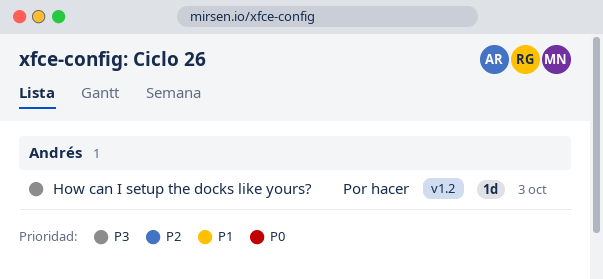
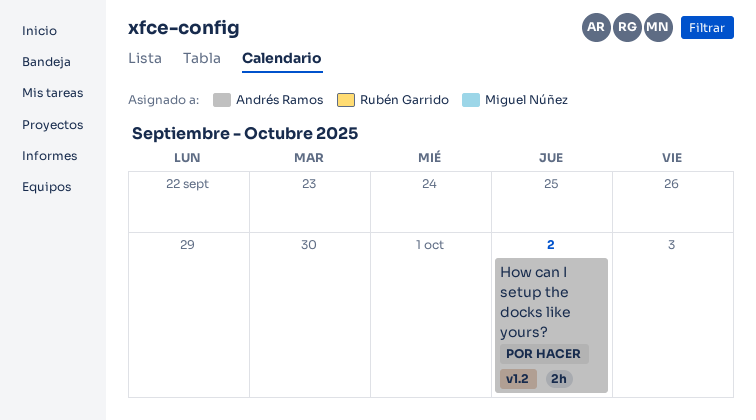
How can I setup the docks like yours?, estimate: 1d -> 2h
How can I setup the docks like yours?, due: Oct 3 -> Oct 2

